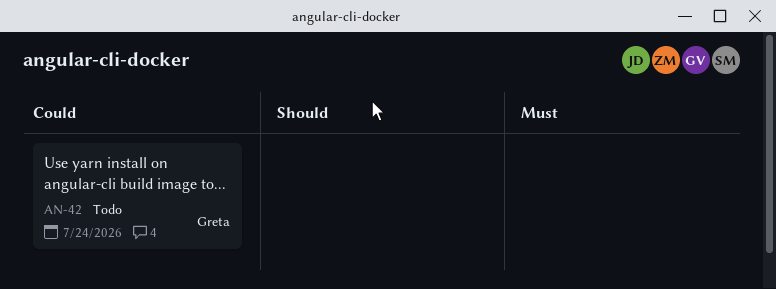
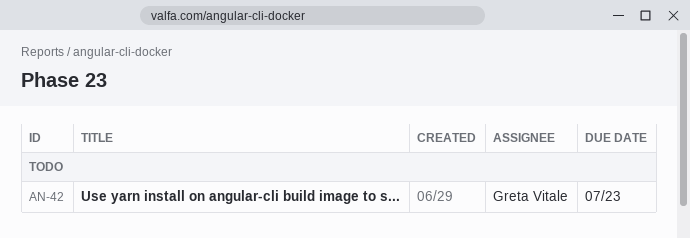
AN-42, due: Jul 24 -> Jul 23

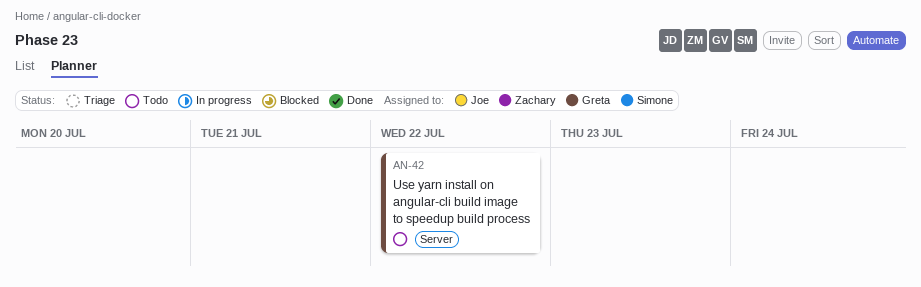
AN-42, due: Jul 23 -> Jul 22

